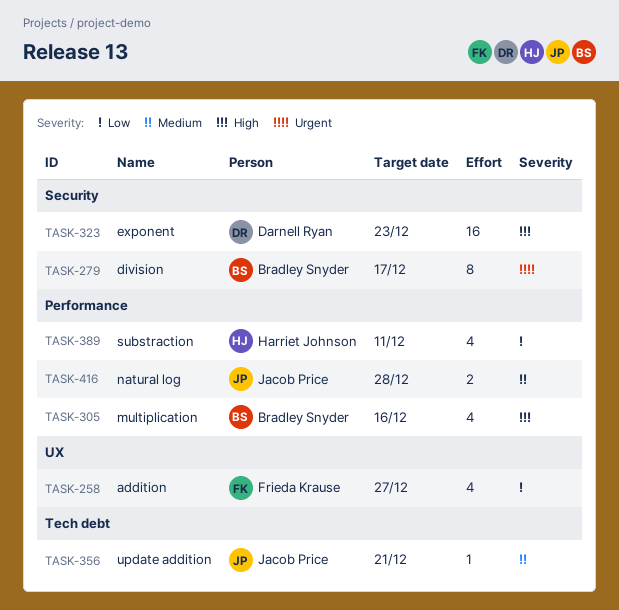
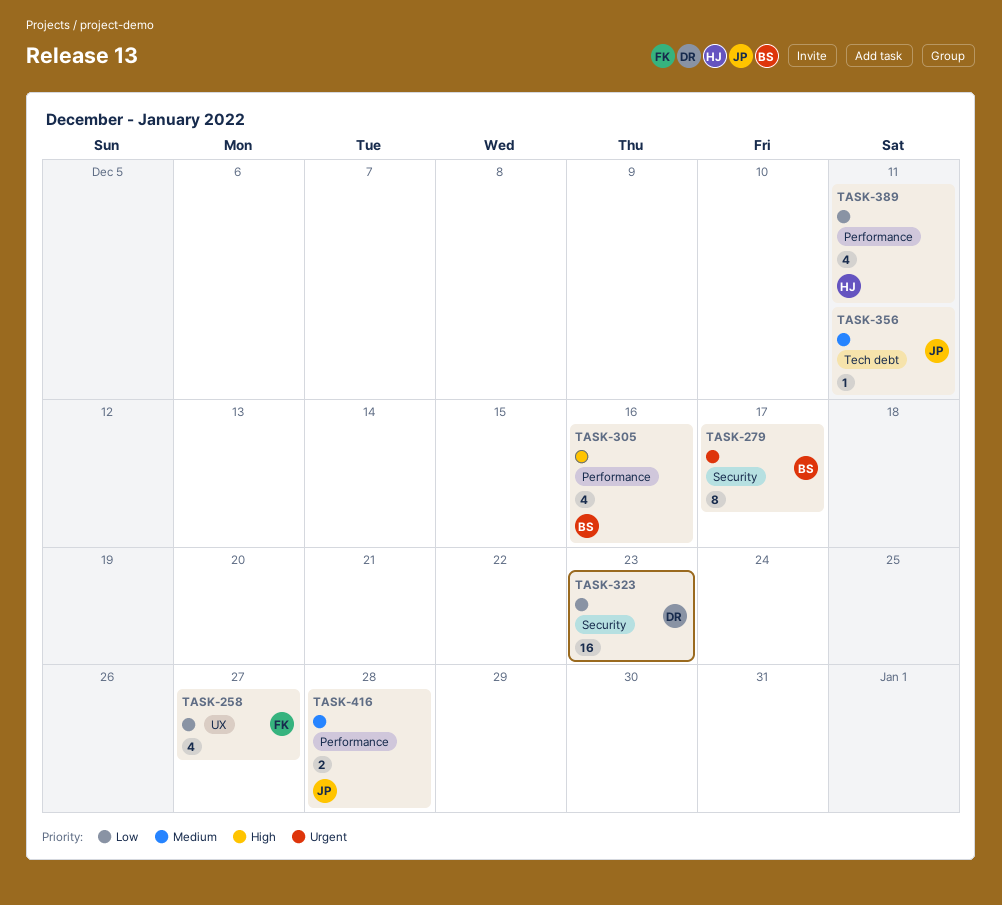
TASK-323, priority: High -> Low
TASK-356, due: Dec 21 -> Dec 11

